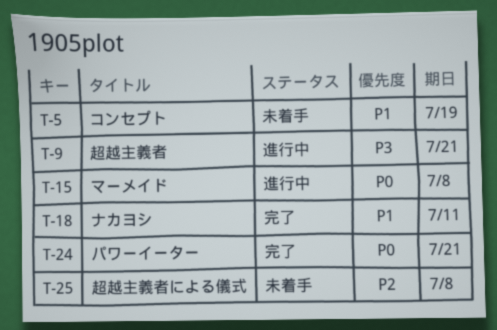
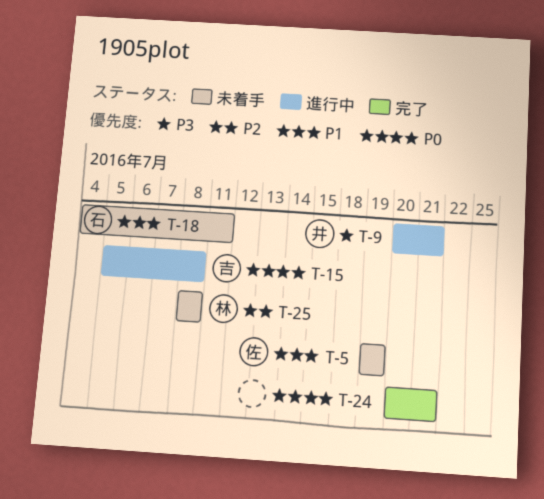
T-18, status: 完了 -> 未着手

